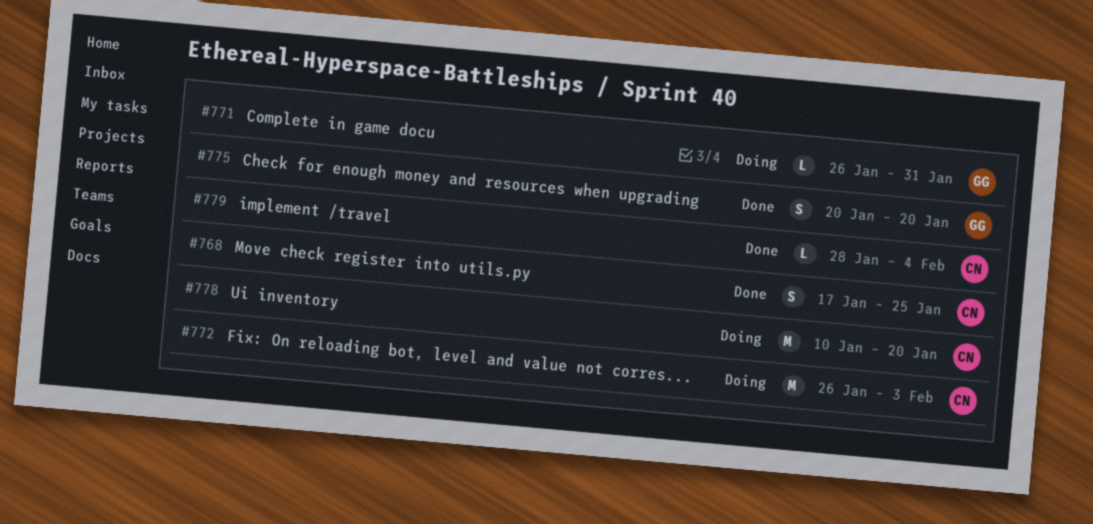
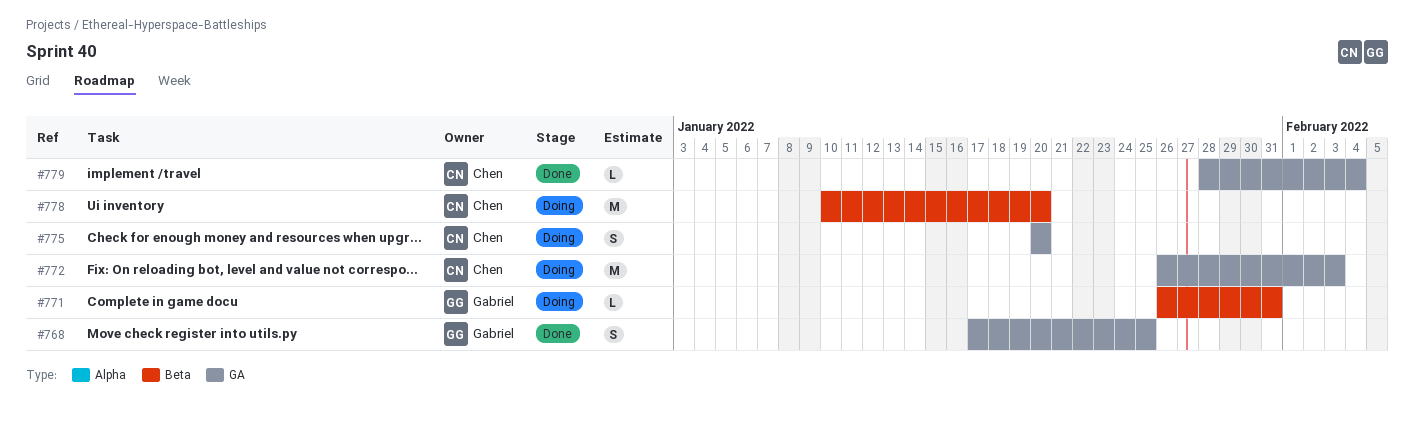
#768, owner: Chen -> Gabriel
#775, status: Done -> Doing
#775, owner: Gabriel -> Chen

